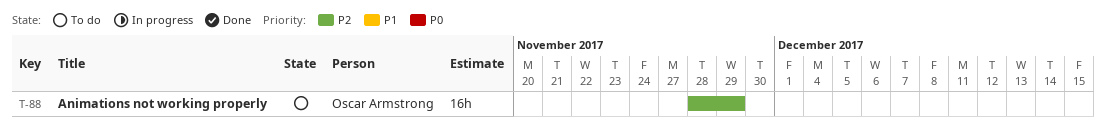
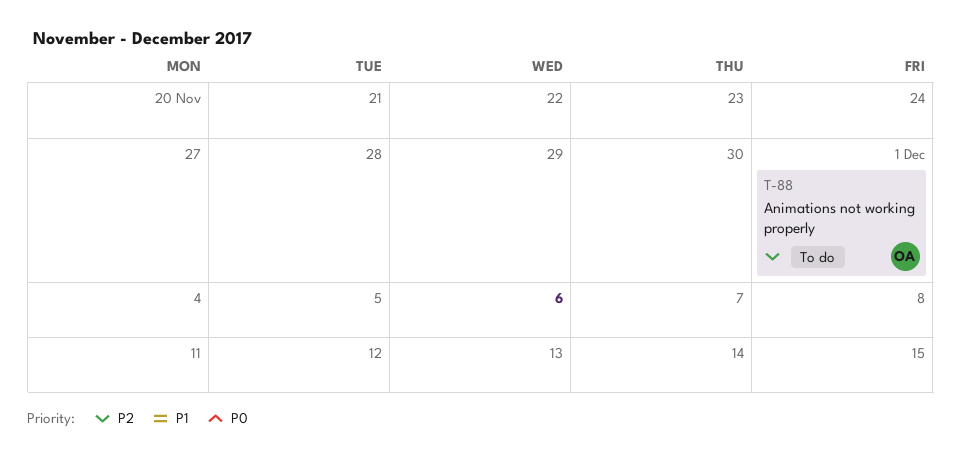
T-88, due: Nov 29 -> Dec 1

